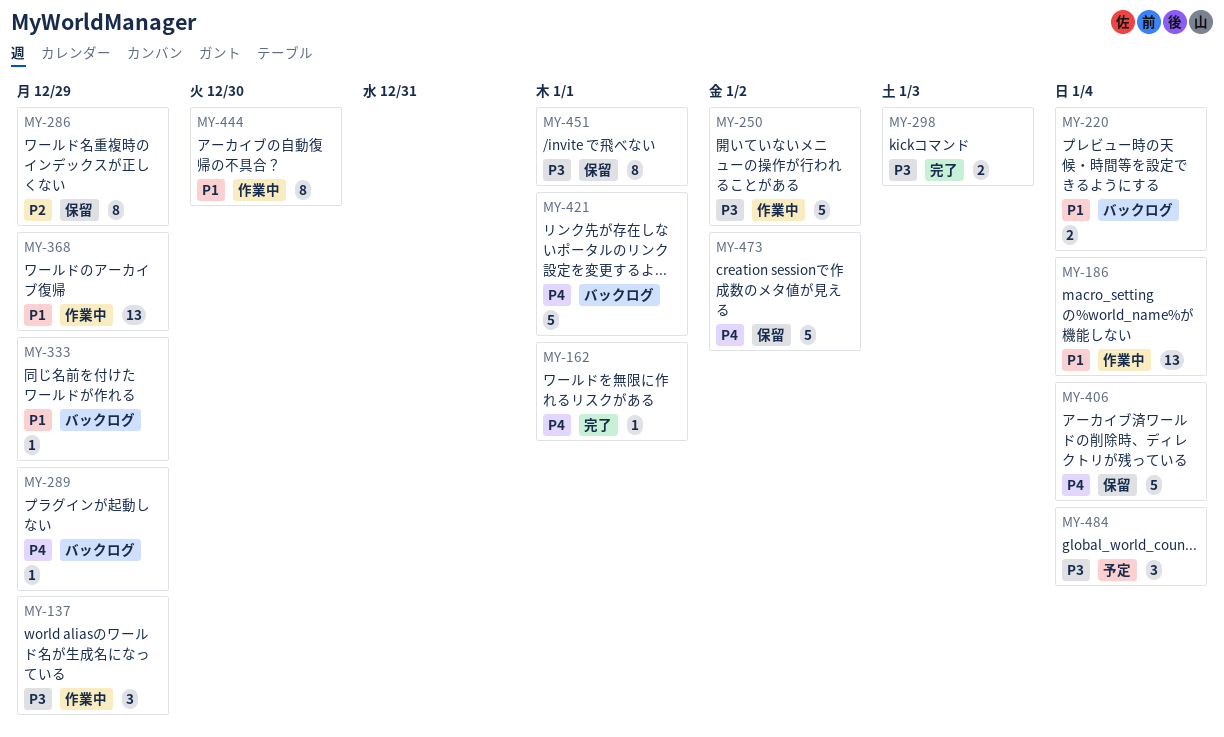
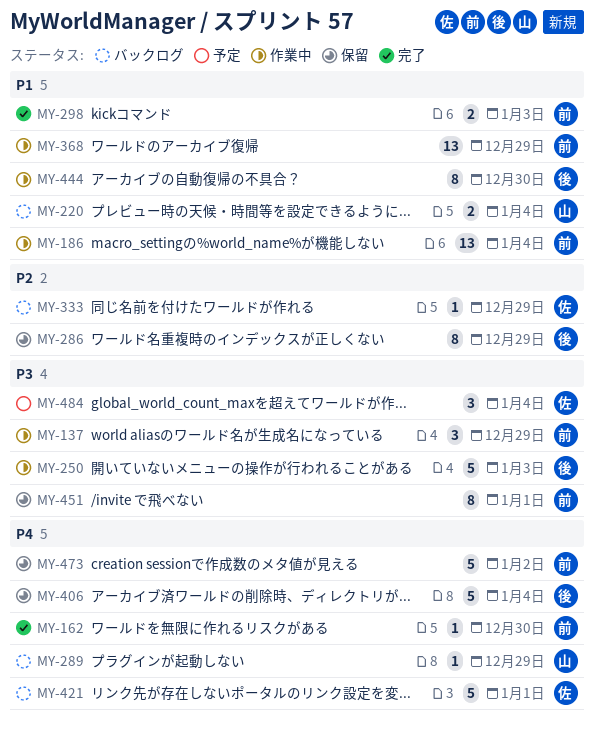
MY-162, due: Jan 1 -> Dec 30
MY-250, due: Jan 2 -> Jan 3
MY-298, priority: P3 -> P1
MY-333, priority: P1 -> P2

